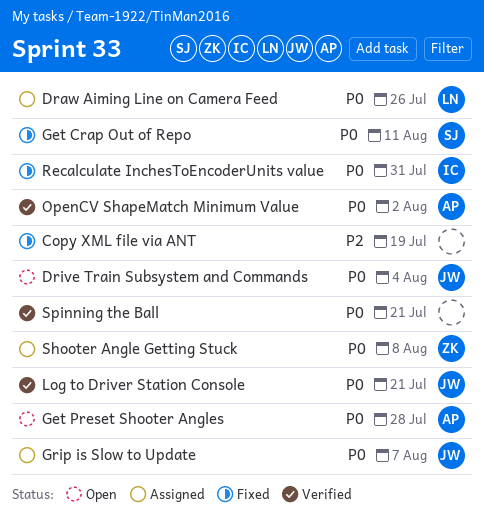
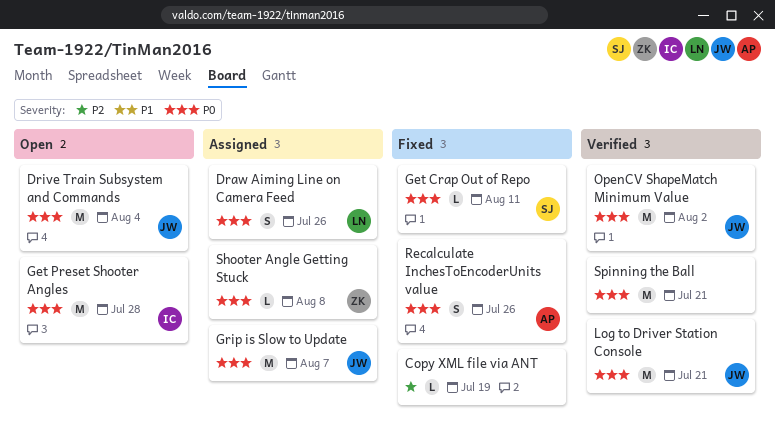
Get Preset Shooter Angles, owner: AP -> IC
OpenCV ShapeMatch Minimum Value, owner: AP -> JW
Recalculate InchesToEncoderUnits value, owner: IC -> AP
Recalculate InchesToEncoderUnits value, due: Jul 31 -> Jul 26

